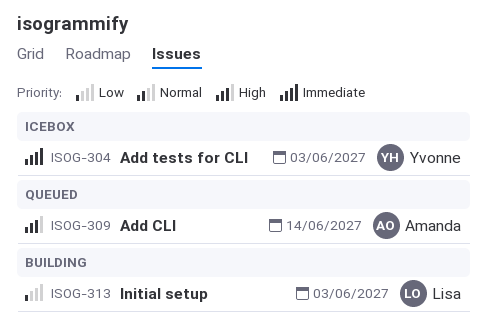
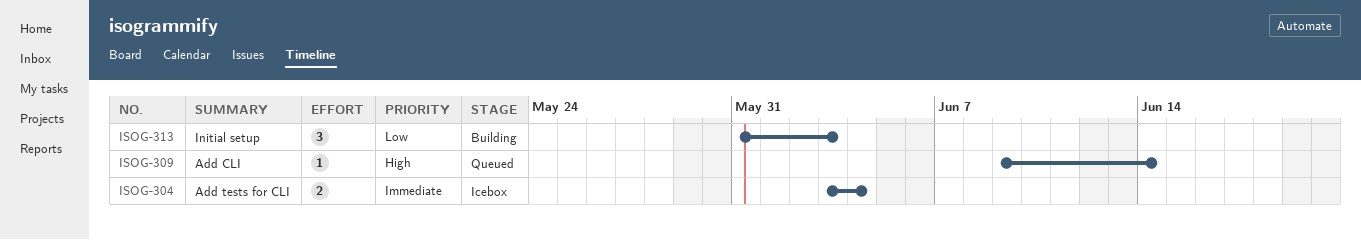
ISOG-304, due: Jun 3 -> Jun 4

